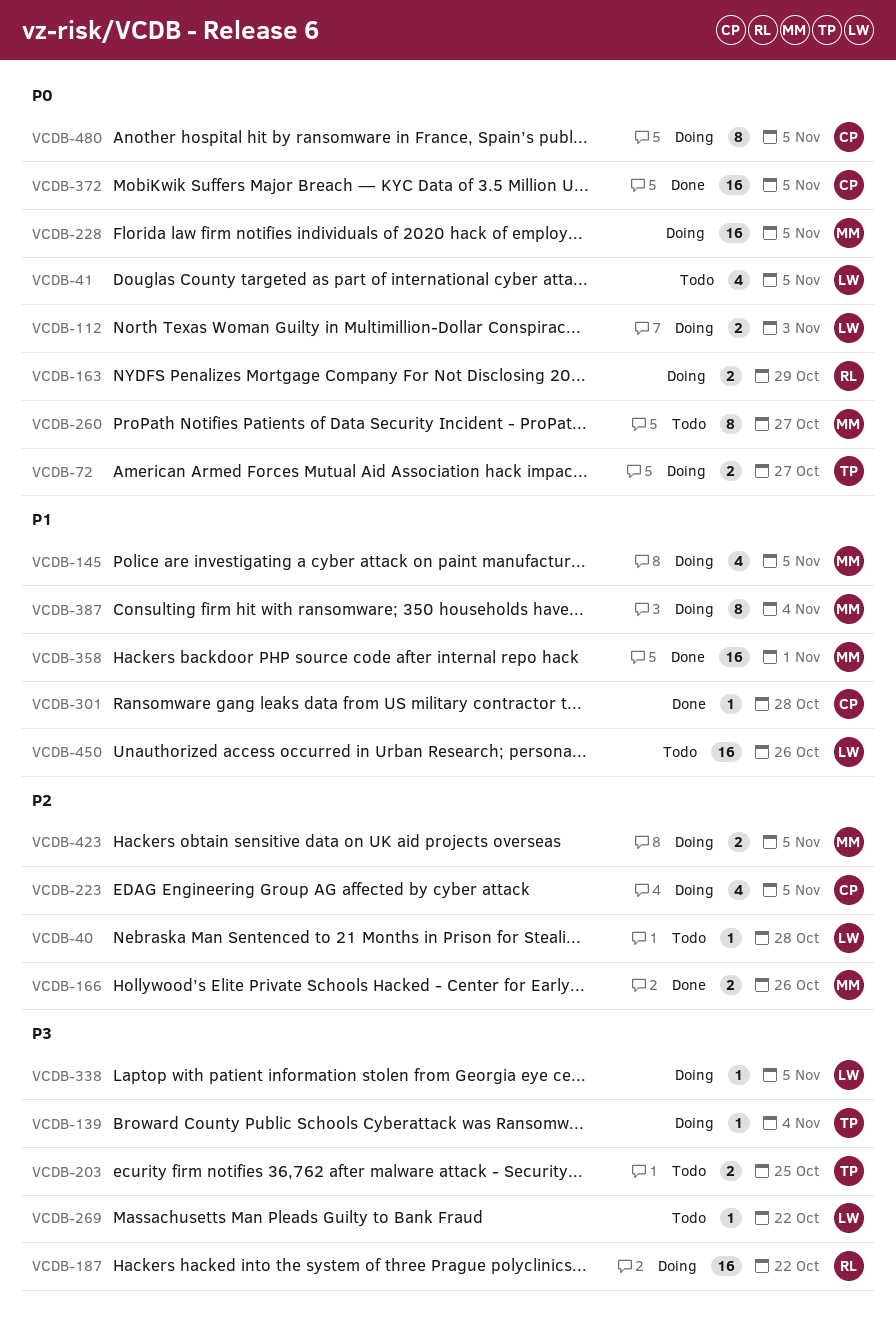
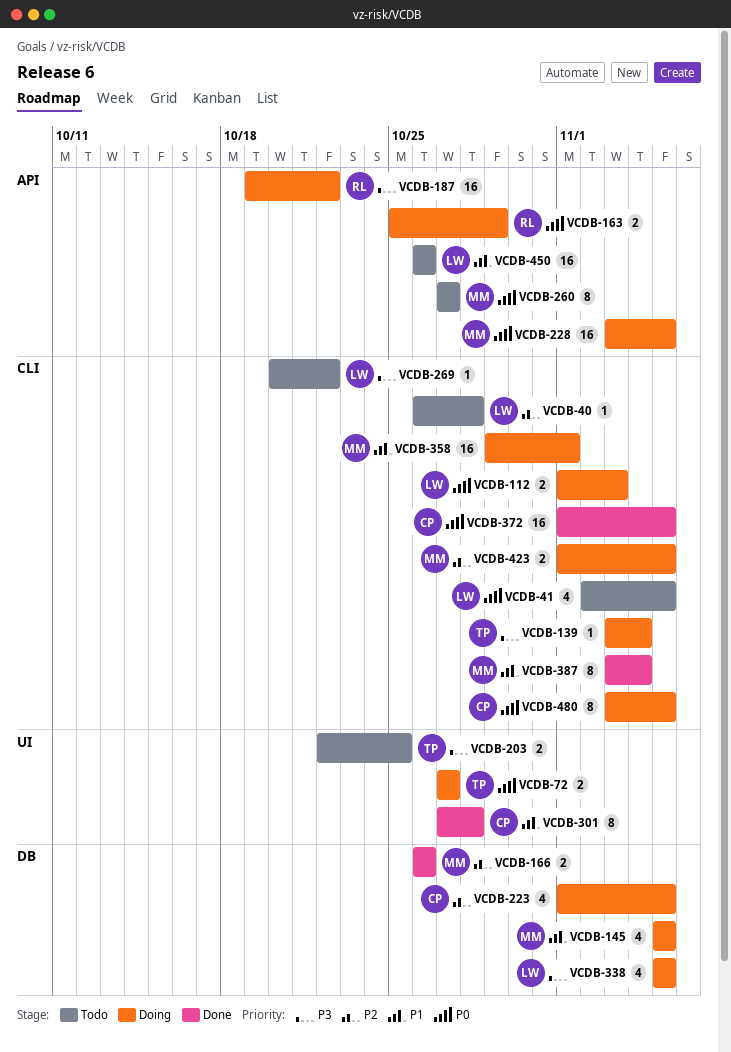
VCDB-301, estimate: 1 -> 8
VCDB-338, estimate: 1 -> 4
VCDB-358, status: Done -> Doing
VCDB-387, status: Doing -> Done

